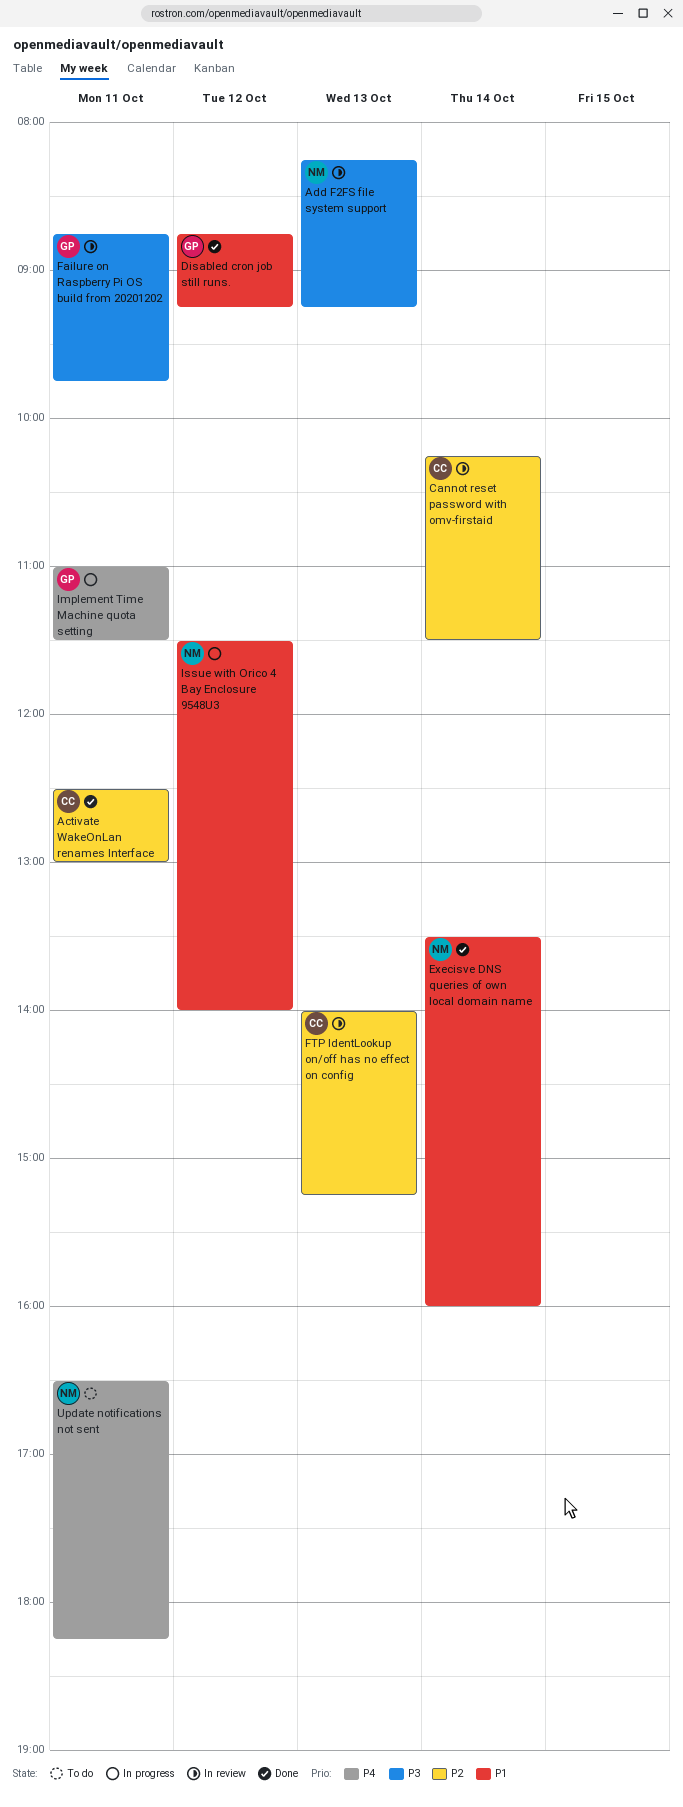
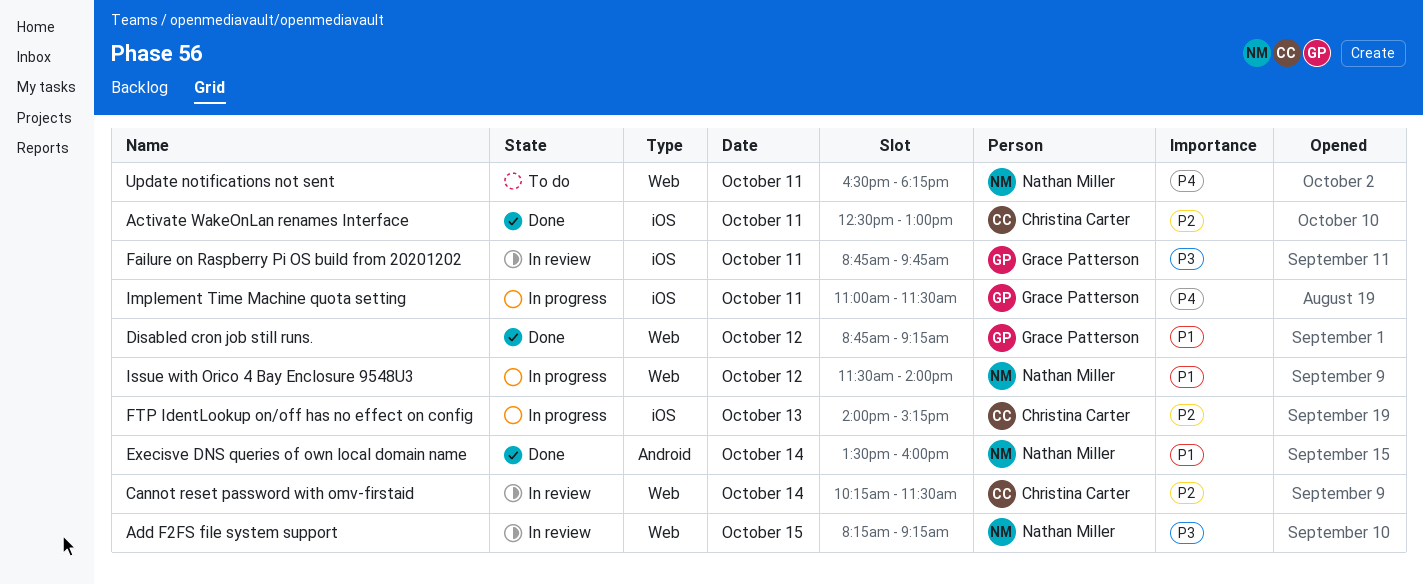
Add F2FS file system support, day: Oct 13 -> Oct 15
FTP IdentLookup on/off has no effect on config, status: In review -> In progress

